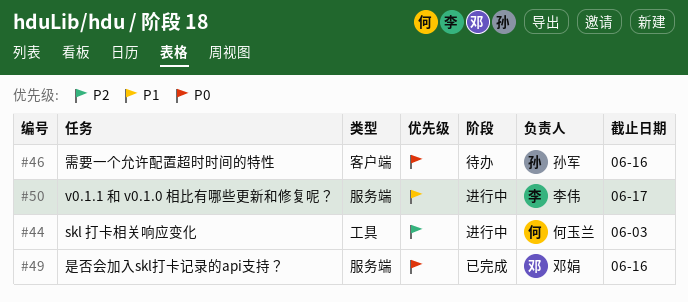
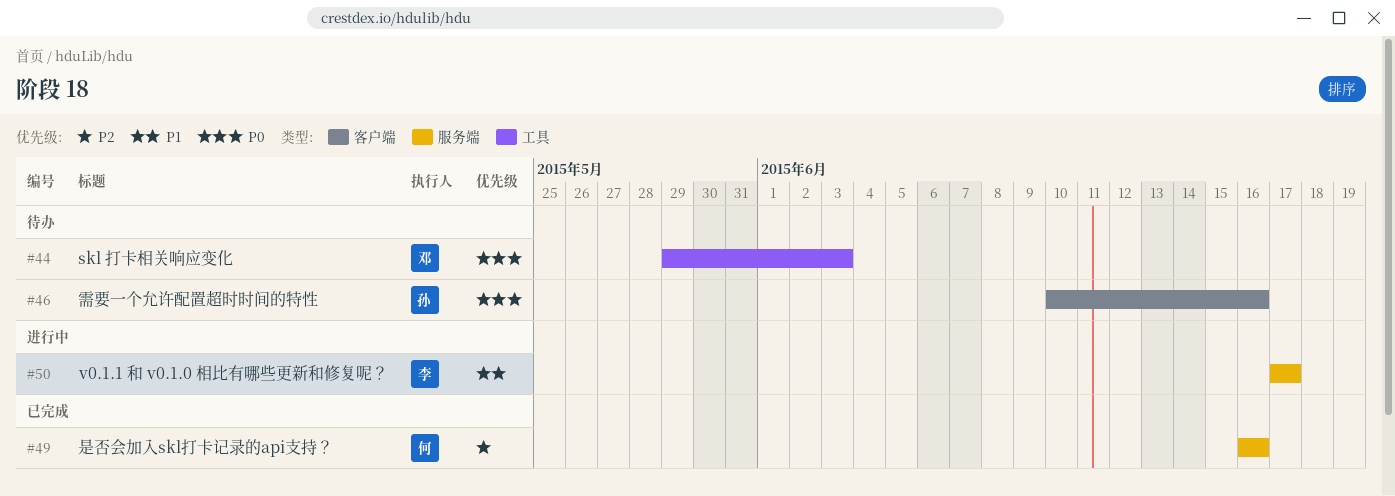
#44, status: 进行中 -> 待办
#44, owner: 何玉兰 -> 邓娟
#44, priority: P2 -> P0
#49, owner: 邓娟 -> 何玉兰
#49, priority: P0 -> P2

